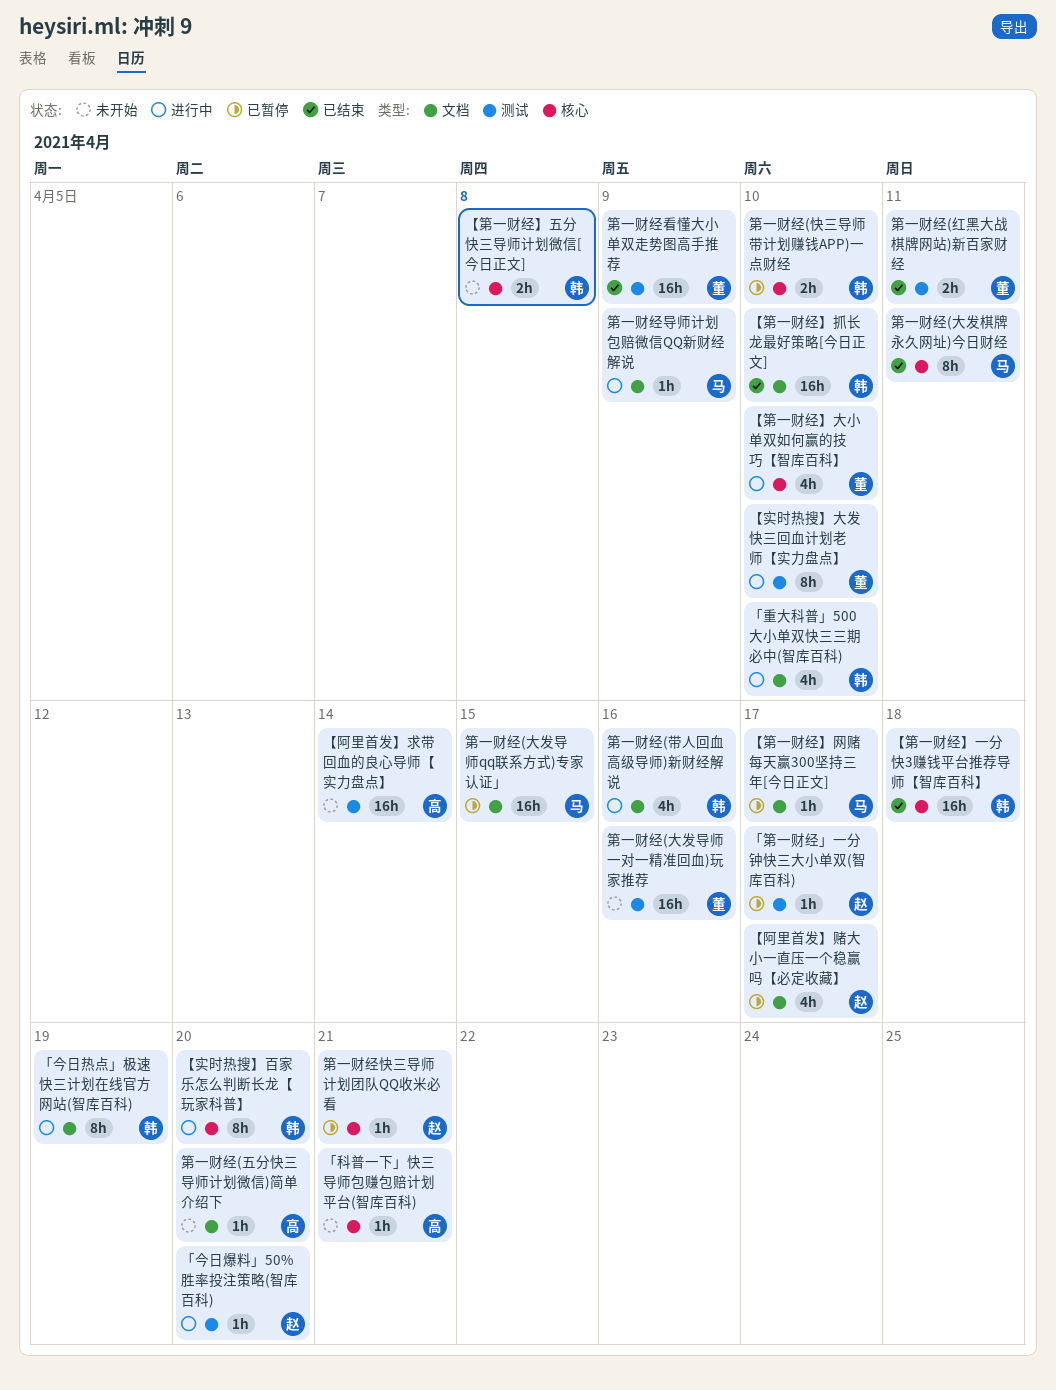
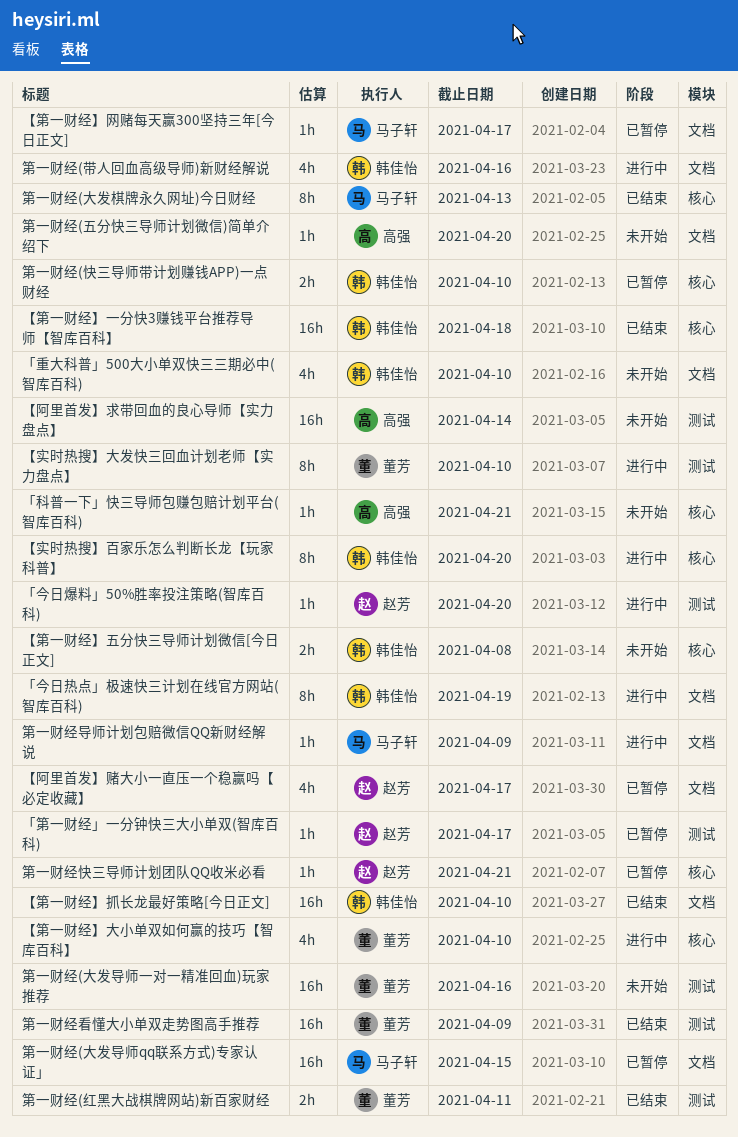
「重大科普」500大小单双快三三期必中(智库百科), status: 进行中 -> 未开始
第一财经(大发棋牌永久网址)今日财经, due: Apr 11 -> Apr 13

